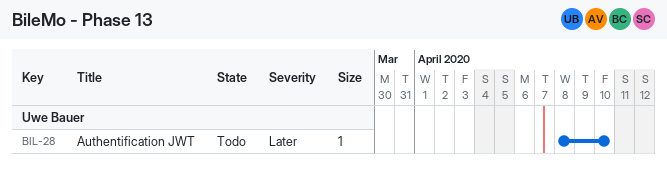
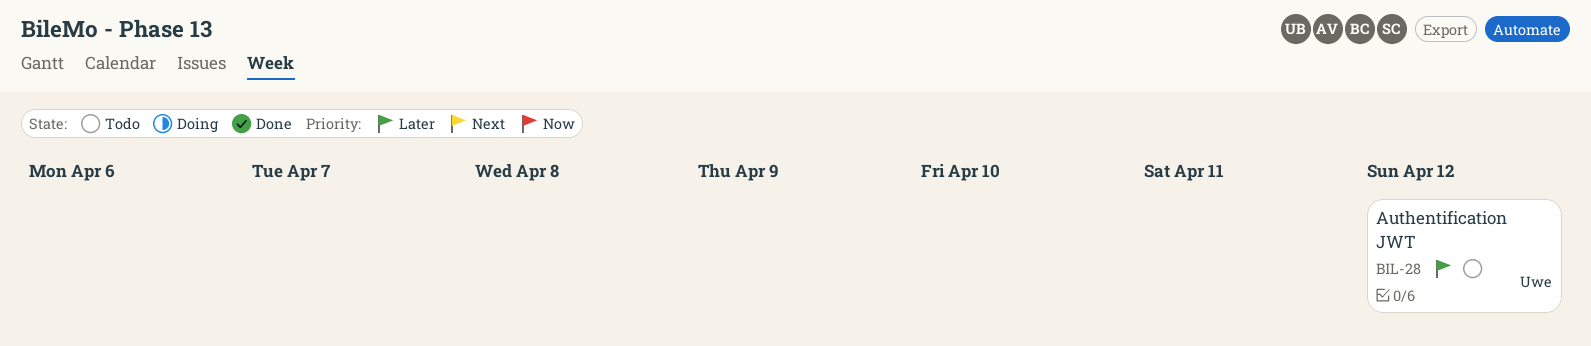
BIL-28, due: Apr 10 -> Apr 12

